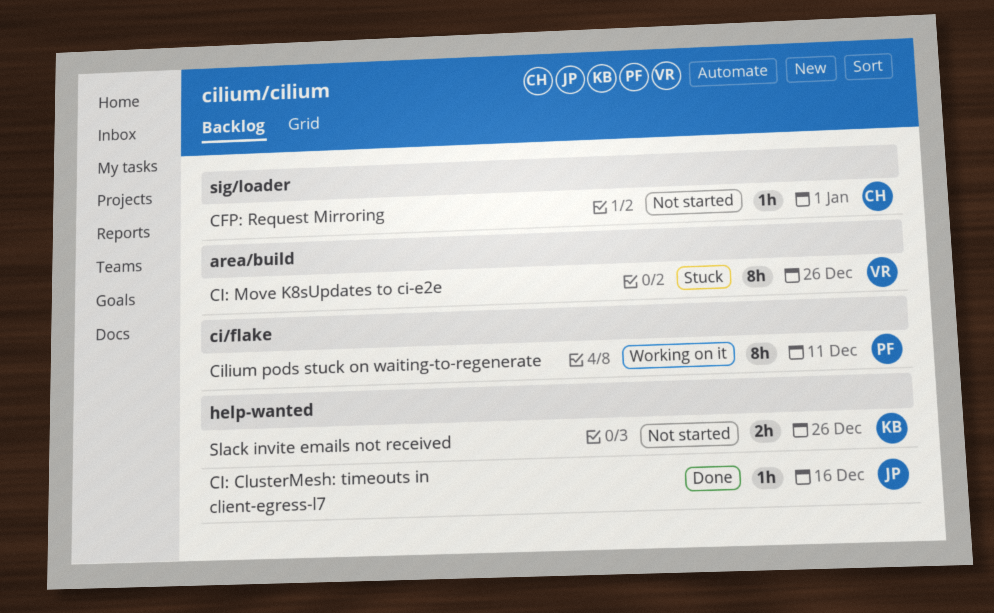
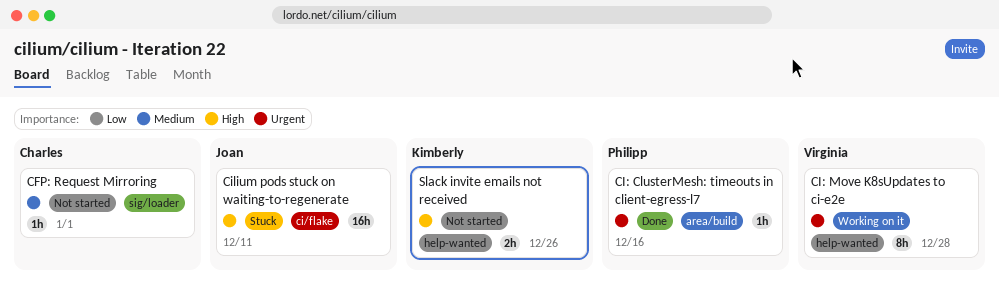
CI: ClusterMesh: timeouts in client-egress-l7, owner: Joan -> Philipp
CI: ClusterMesh: timeouts in client-egress-l7, label: help-wanted -> area/build
CI: Move K8sUpdates to ci-e2e, status: Stuck -> Working on it
CI: Move K8sUpdates to ci-e2e, label: area/build -> help-wanted
CI: Move K8sUpdates to ci-e2e, due: Dec 26 -> Dec 28
Cilium pods stuck on waiting-to-regenerate, status: Working on it -> Stuck
Cilium pods stuck on waiting-to-regenerate, owner: Philipp -> Joan
Cilium pods stuck on waiting-to-regenerate, estimate: 8h -> 16h

